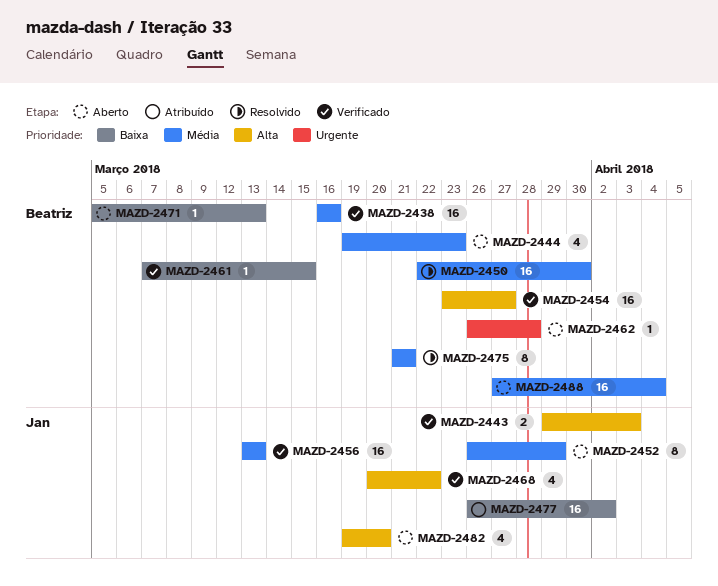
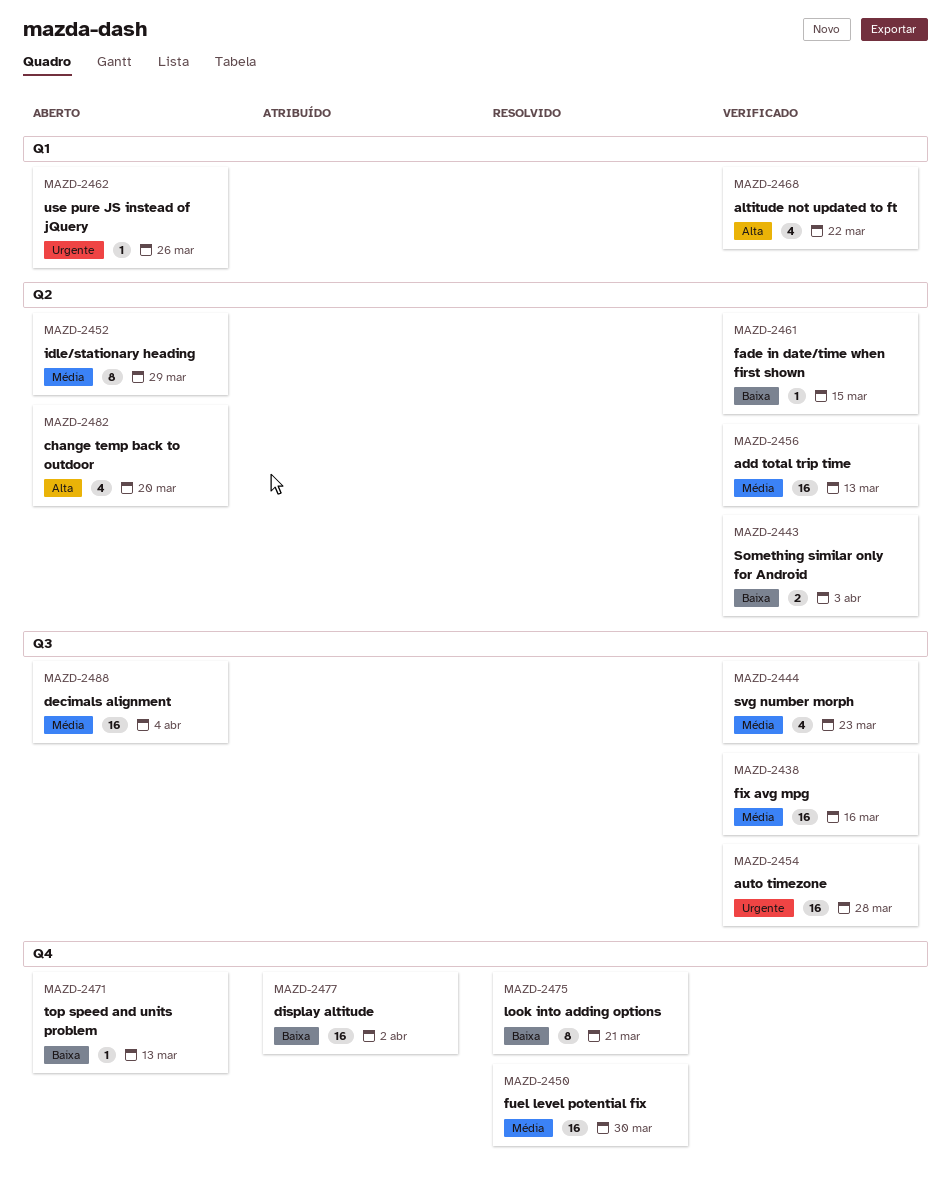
MAZD-2443, priority: Alta -> Baixa
MAZD-2444, status: Aberto -> Verificado
MAZD-2454, priority: Alta -> Urgente
MAZD-2454, due: Mar 27 -> Mar 28
MAZD-2462, due: Mar 28 -> Mar 26
MAZD-2475, priority: Média -> Baixa

